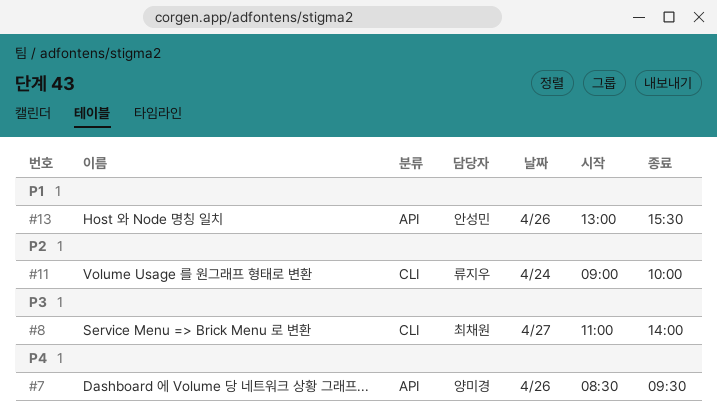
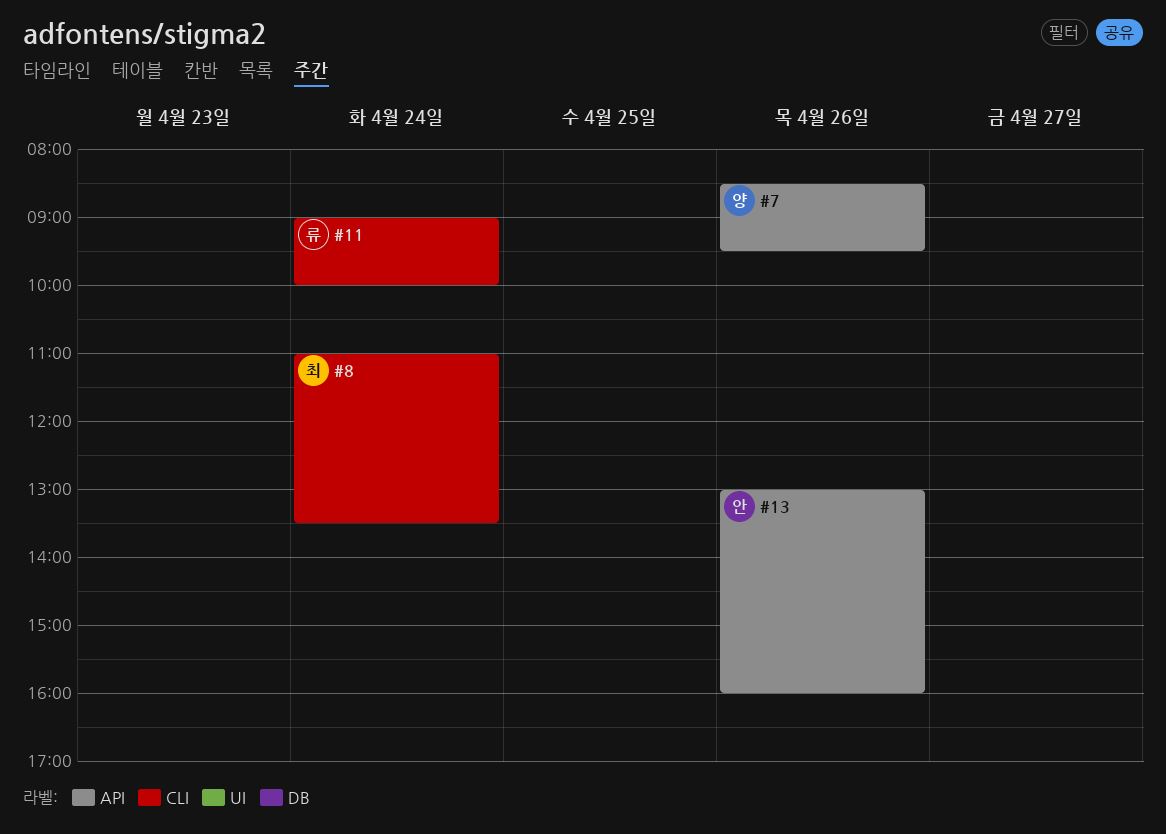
#8, day: Apr 27 -> Apr 24
#8, ends: 14:00 -> 13:30
#13, ends: 15:30 -> 16:00

